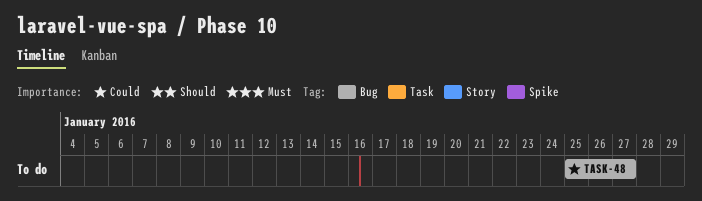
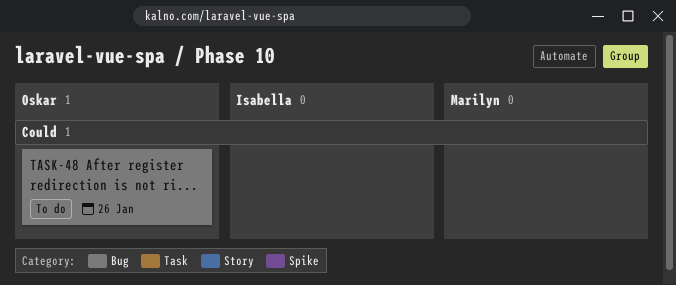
TASK-48, due: Jan 27 -> Jan 26

